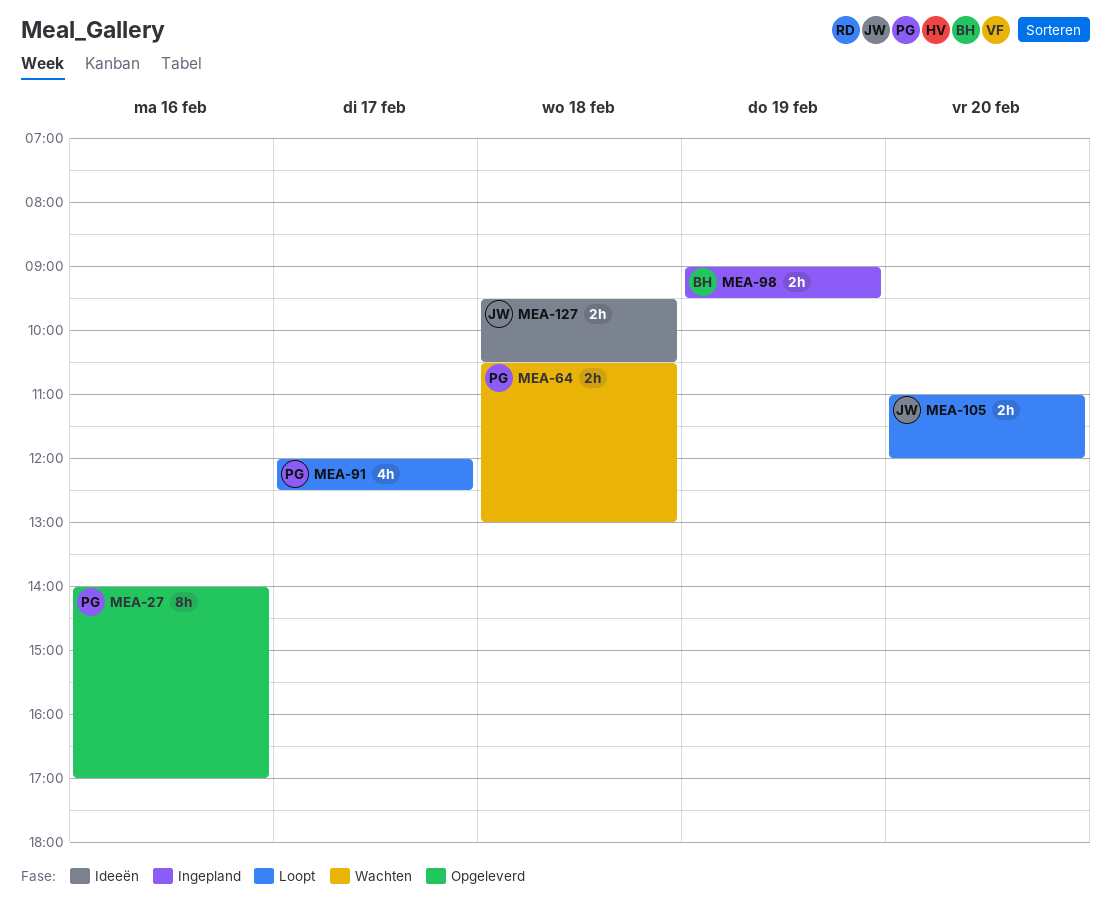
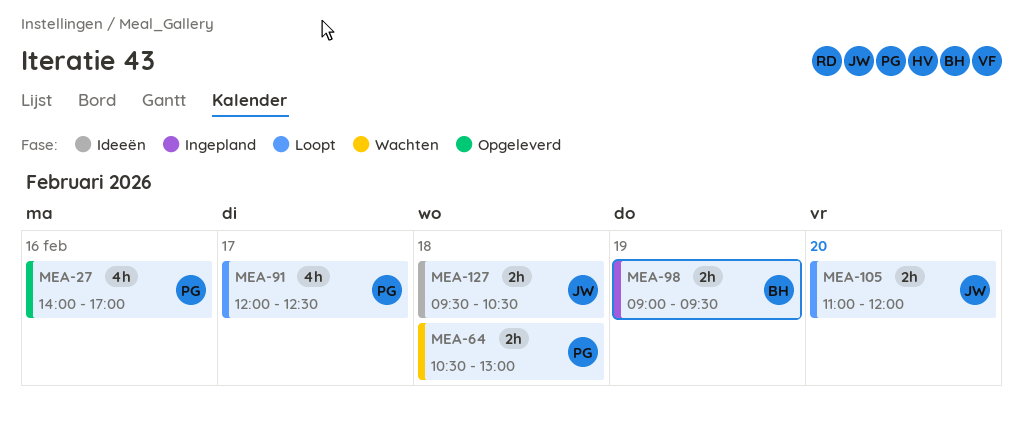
MEA-27, estimate: 8h -> 4h

